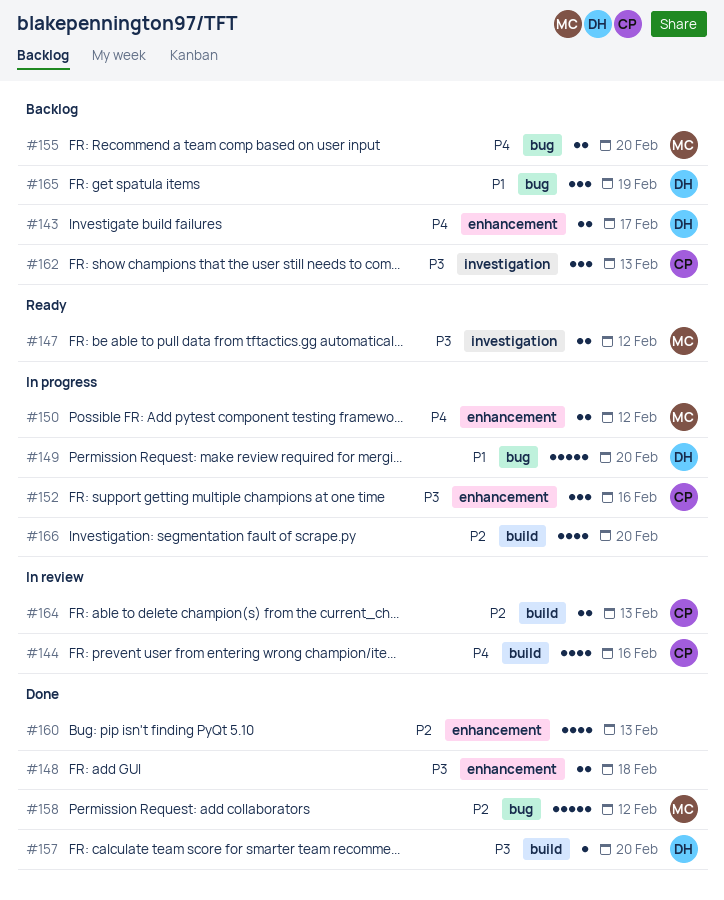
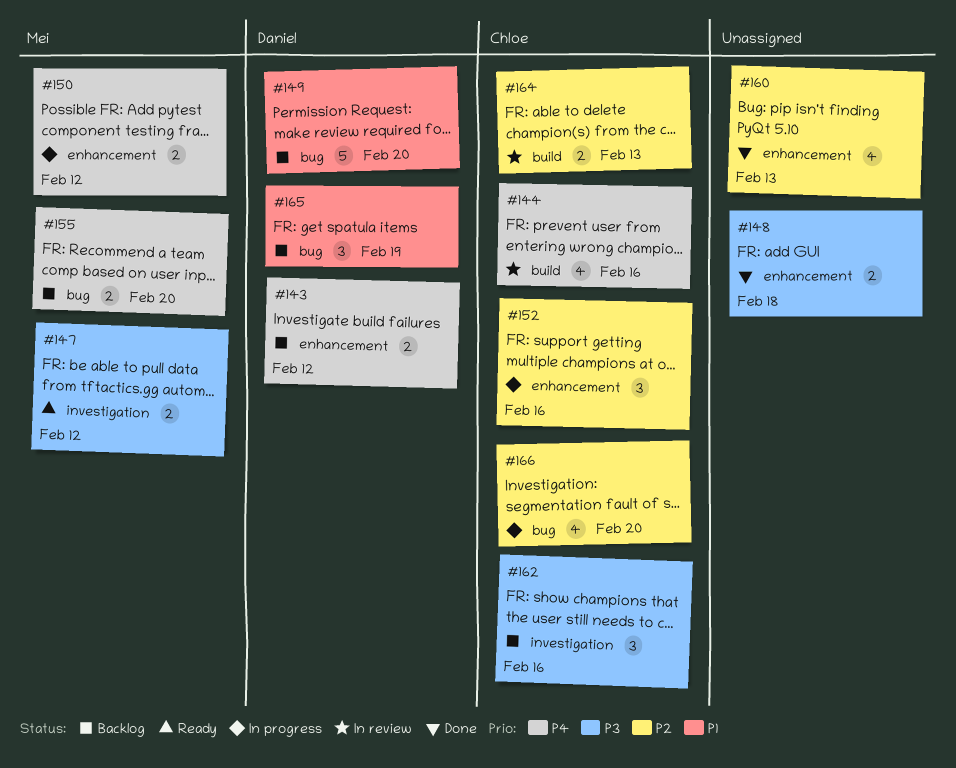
#143, due: Feb 17 -> Feb 12
#149, status: In progress -> Backlog
#152, priority: P3 -> P2
#157: present -> none
#158: present -> none
#162, due: Feb 13 -> Feb 16
#166, owner: none -> Chloe
#166, label: build -> bug

